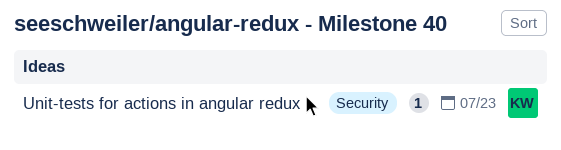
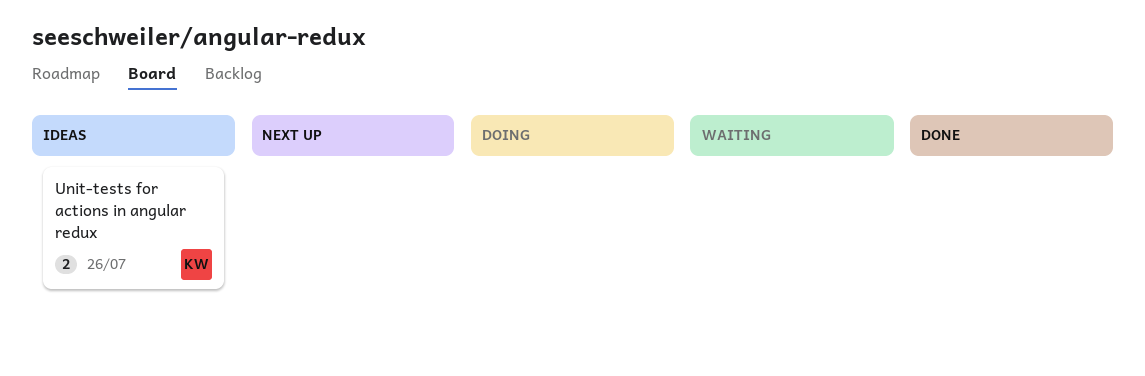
Unit-tests for actions in angular redux, estimate: 1 -> 2
Unit-tests for actions in angular redux, due: Jul 23 -> Jul 26

